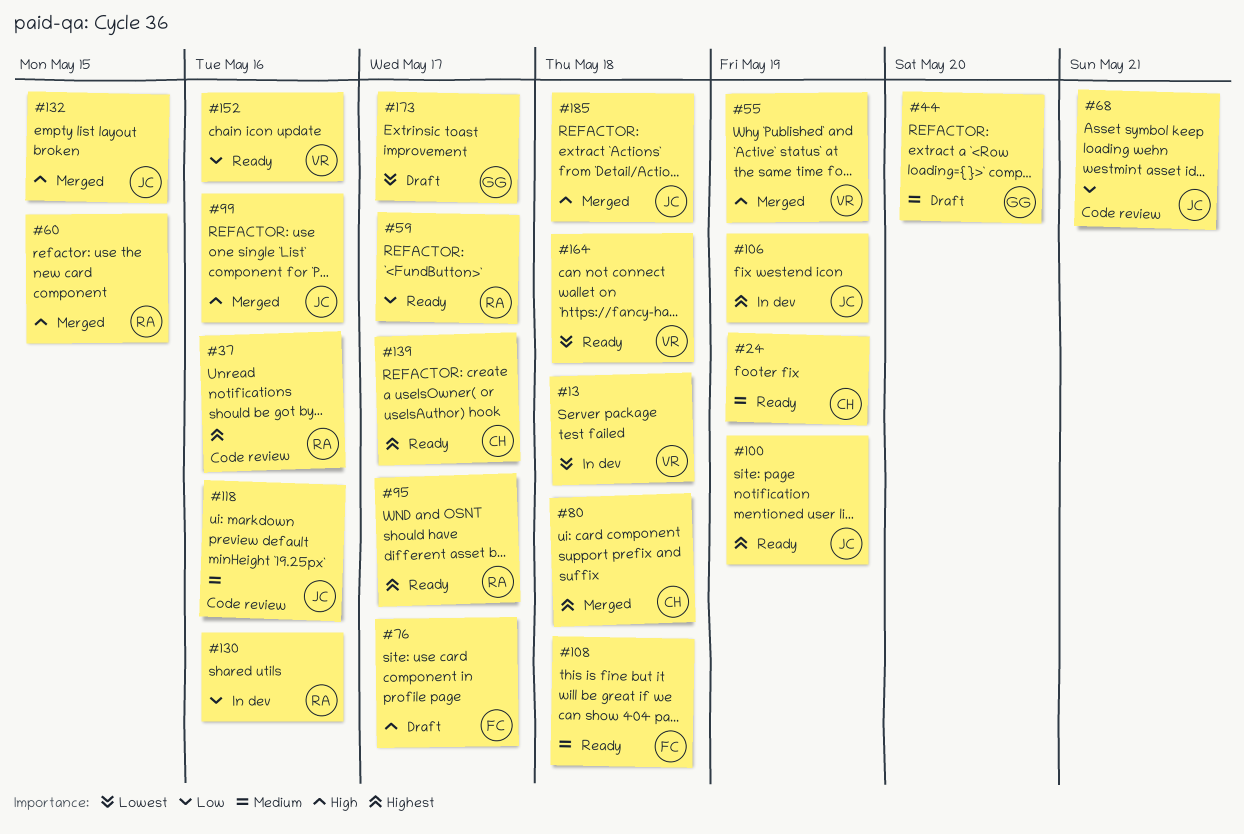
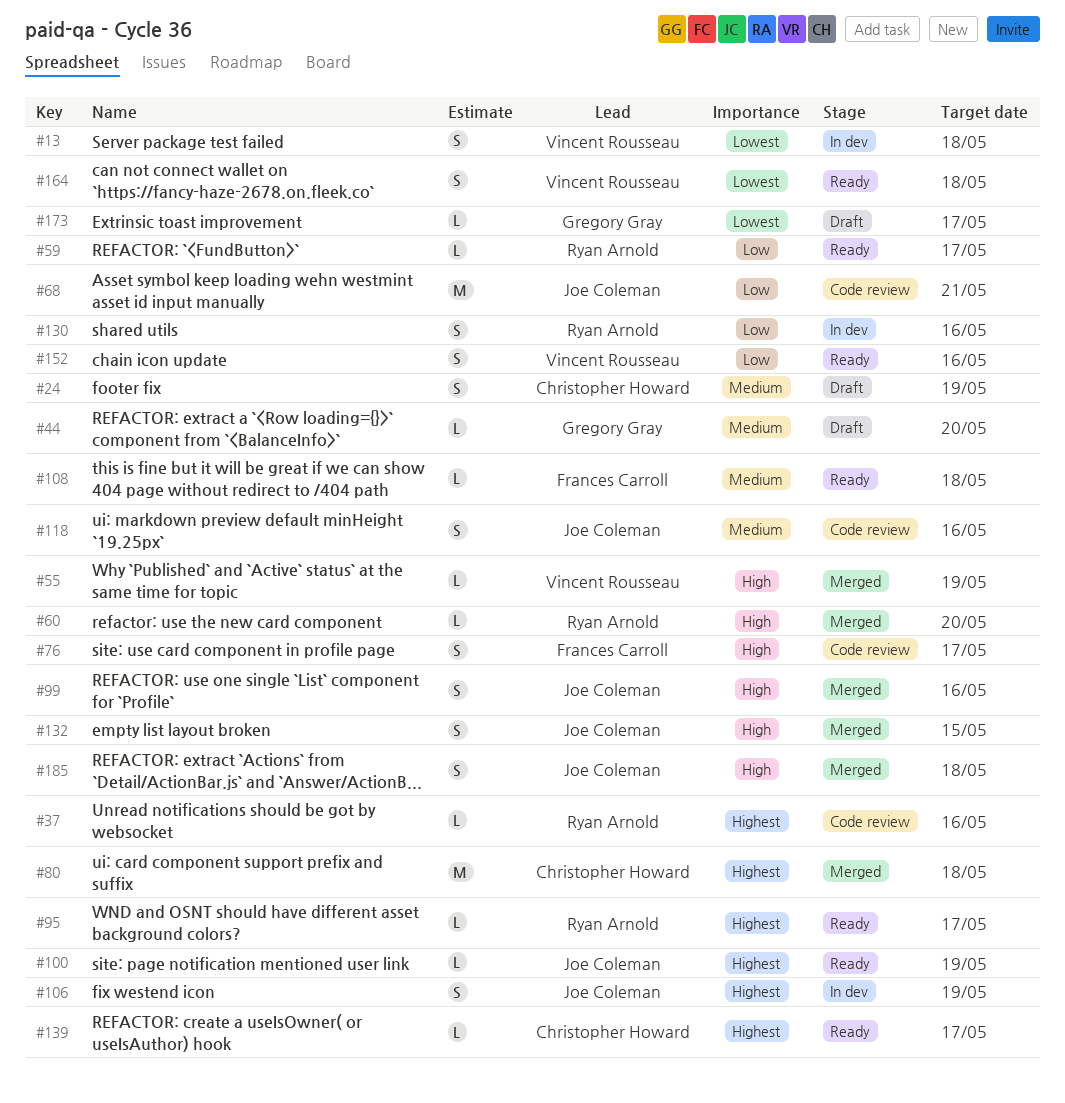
#24, status: Ready -> Draft
#60, due: May 15 -> May 20
#76, status: Draft -> Code review

